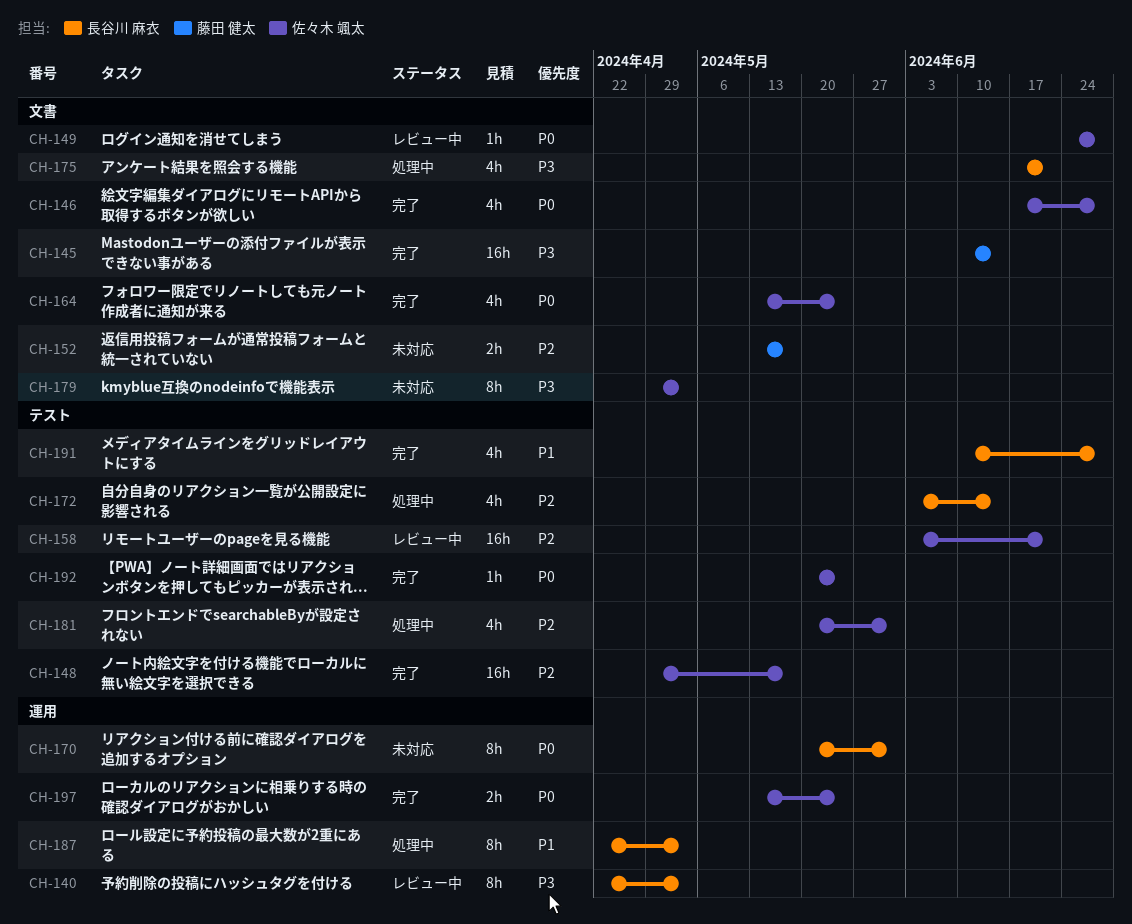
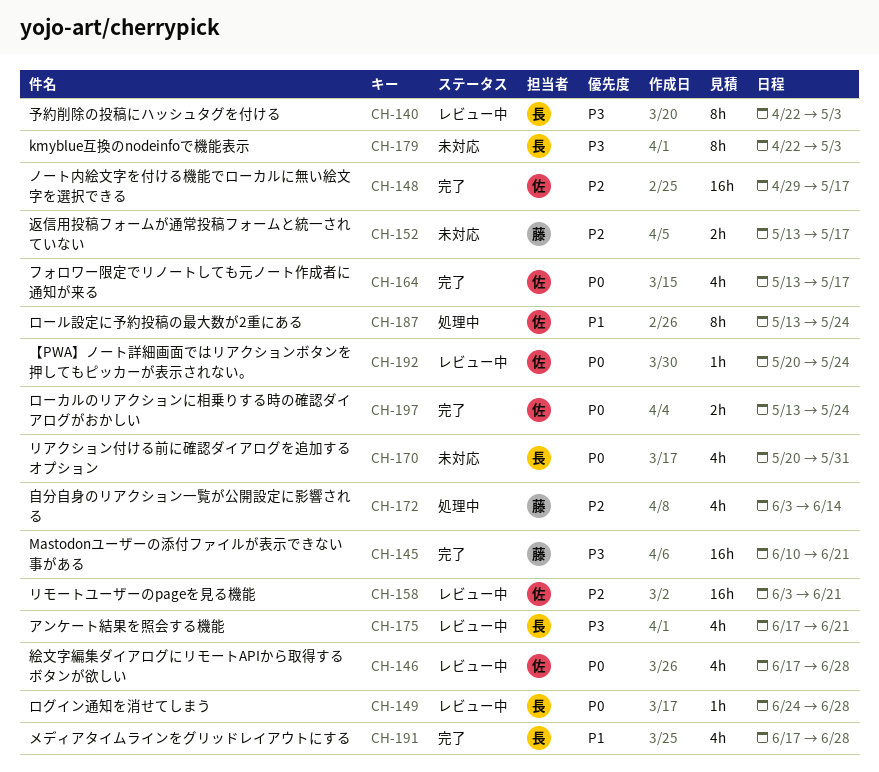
CH-145, due: Jun 14 -> Jun 21
CH-146, status: 完了 -> レビュー中
CH-149, owner: 佐々木 颯太 -> 長谷川 麻衣
CH-164, due: May 24 -> May 17
CH-170, estimate: 8h -> 4h
CH-172, owner: 長谷川 麻衣 -> 藤田 健太
CH-175, status: 処理中 -> レビュー中
CH-179, owner: 佐々木 颯太 -> 長谷川 麻衣
CH-179, start: Apr 29 -> Apr 22
CH-181: present -> none
CH-187, owner: 長谷川 麻衣 -> 佐々木 颯太
CH-187, start: Apr 22 -> May 13
CH-187, due: May 3 -> May 24
CH-191, start: Jun 10 -> Jun 17
CH-192, status: 完了 -> レビュー中

